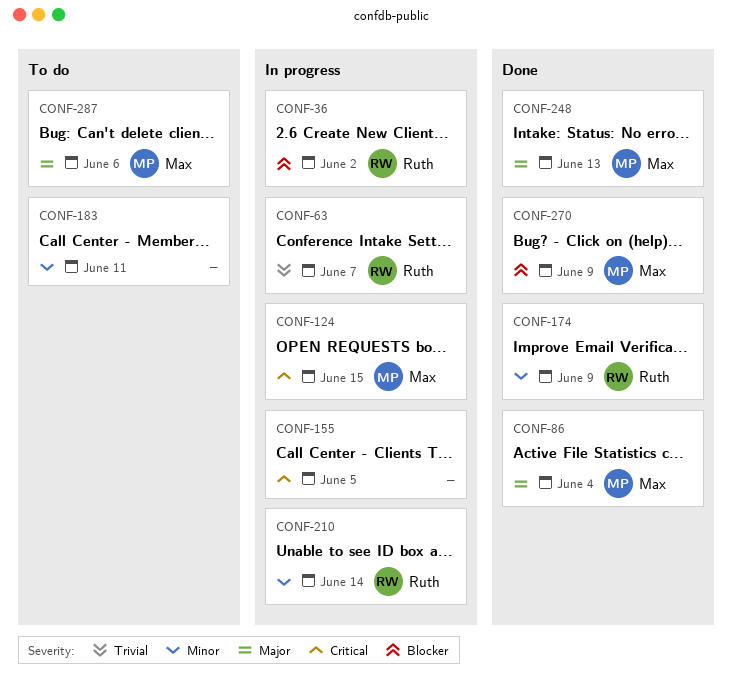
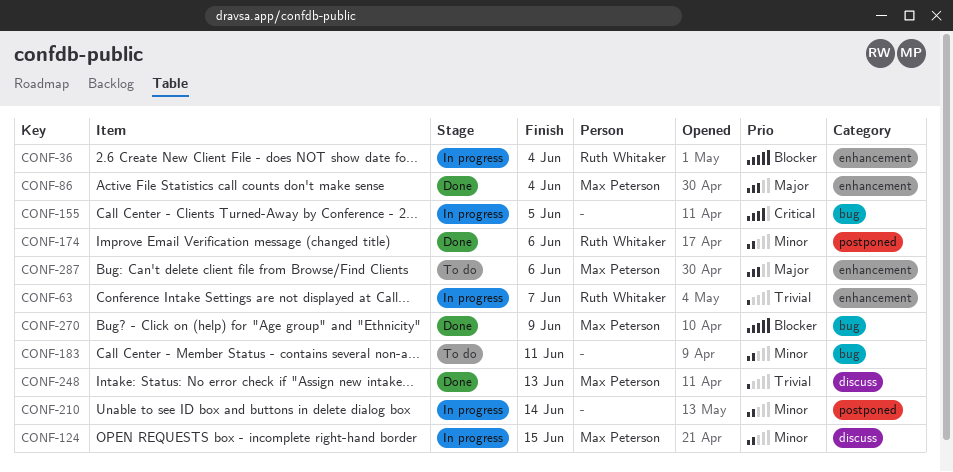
CONF-36, due: Jun 2 -> Jun 4
CONF-124, priority: Critical -> Minor
CONF-174, due: Jun 9 -> Jun 6
CONF-210, owner: Ruth Whitaker -> none
CONF-248, priority: Major -> Trivial

